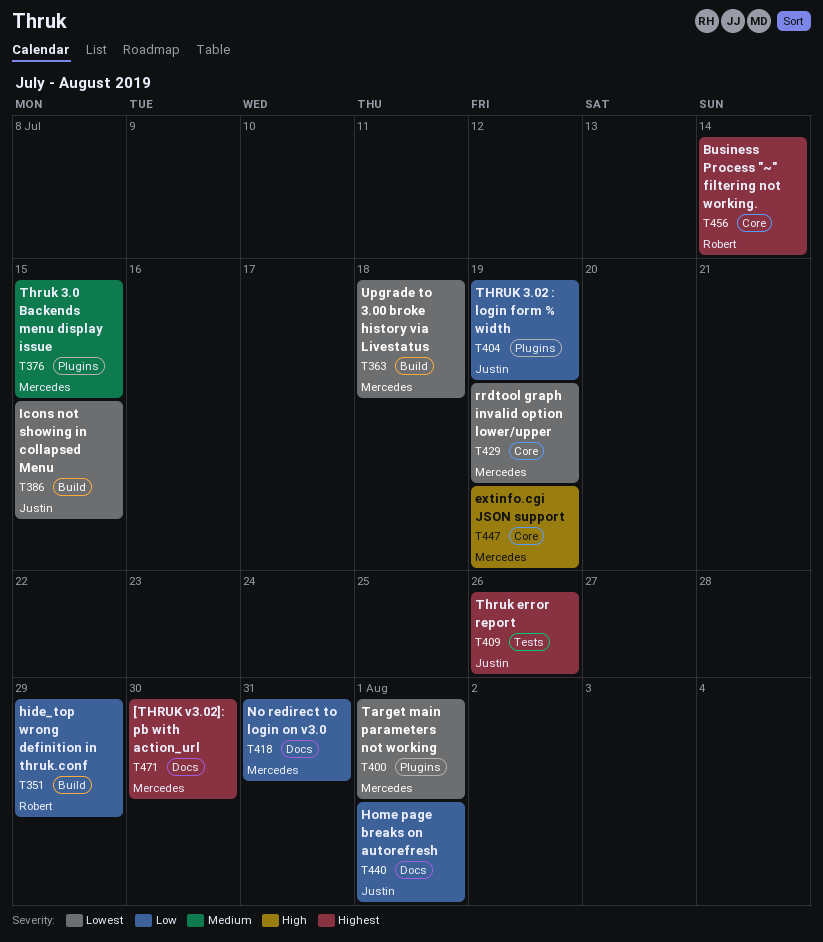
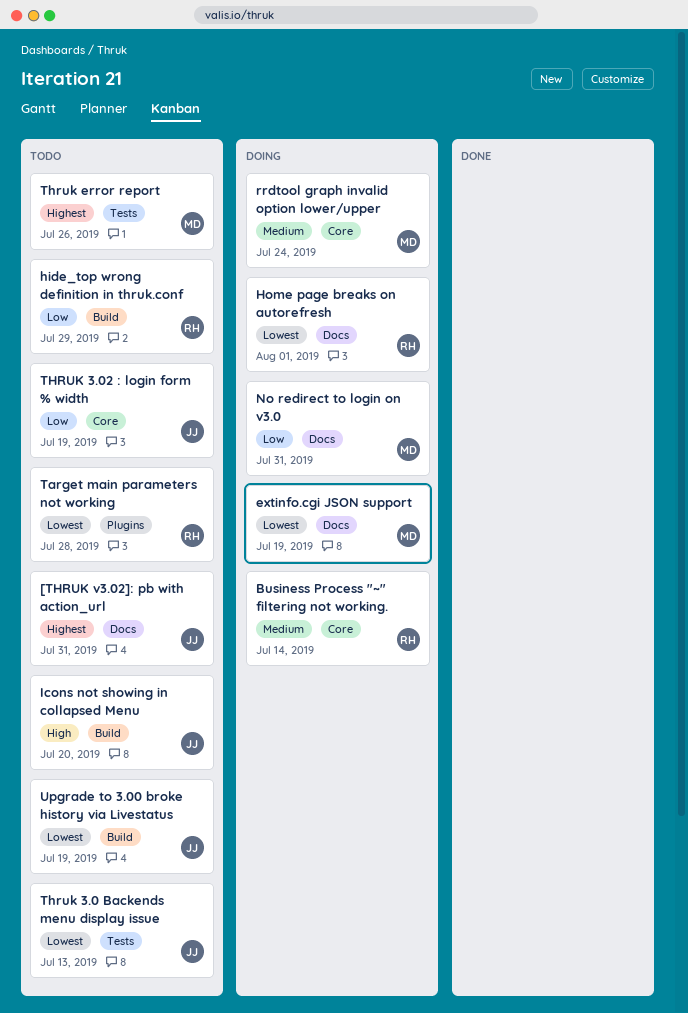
[THRUK v3.02]: pb with action_url, owner: Mercedes -> Justin
[THRUK v3.02]: pb with action_url, due: Jul 30 -> Jul 31
Business Process "~" filtering not working., priority: Highest -> Medium
extinfo.cgi JSON support, priority: High -> Lowest
extinfo.cgi JSON support, label: Core -> Docs
Home page breaks on autorefresh, owner: Justin -> Robert
Home page breaks on autorefresh, priority: Low -> Lowest
Icons not showing in collapsed Menu, priority: Lowest -> High
Icons not showing in collapsed Menu, due: Jul 15 -> Jul 20
rrdtool graph invalid option lower/upper, priority: Lowest -> Medium
rrdtool graph invalid option lower/upper, due: Jul 19 -> Jul 24
Target main parameters not working, owner: Mercedes -> Robert
Target main parameters not working, due: Aug 1 -> Jul 28
Thruk 3.0 Backends menu display issue, owner: Mercedes -> Justin
Thruk 3.0 Backends menu display issue, priority: Medium -> Lowest
Thruk 3.0 Backends menu display issue, label: Plugins -> Tests
Thruk 3.0 Backends menu display issue, due: Jul 15 -> Jul 13
THRUK 3.02 : login form % width, label: Plugins -> Core
Thruk error report, owner: Justin -> Mercedes
Upgrade to 3.00 broke history via Livestatus, owner: Mercedes -> Justin
Upgrade to 3.00 broke history via Livestatus, due: Jul 18 -> Jul 19

